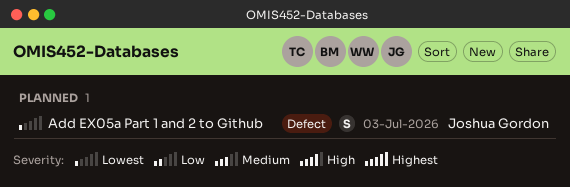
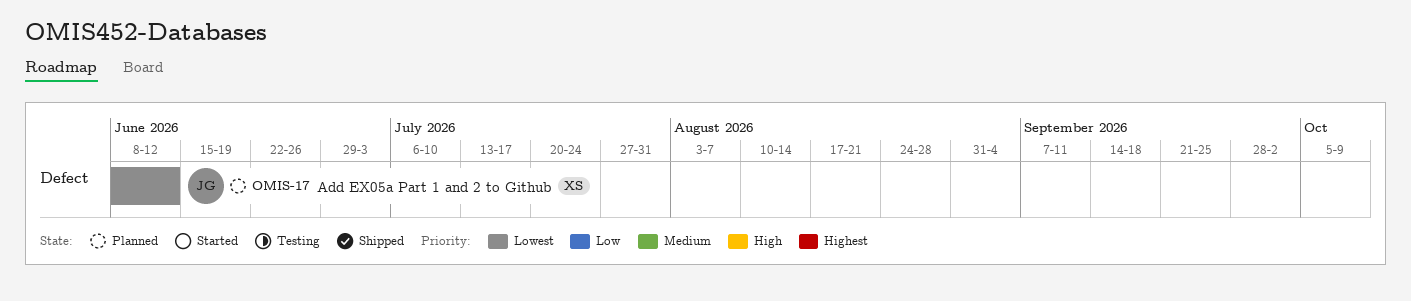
Add EX05a Part 1 and 2 to Github, estimate: S -> XS
Add EX05a Part 1 and 2 to Github, due: Jul 3 -> Jun 12

